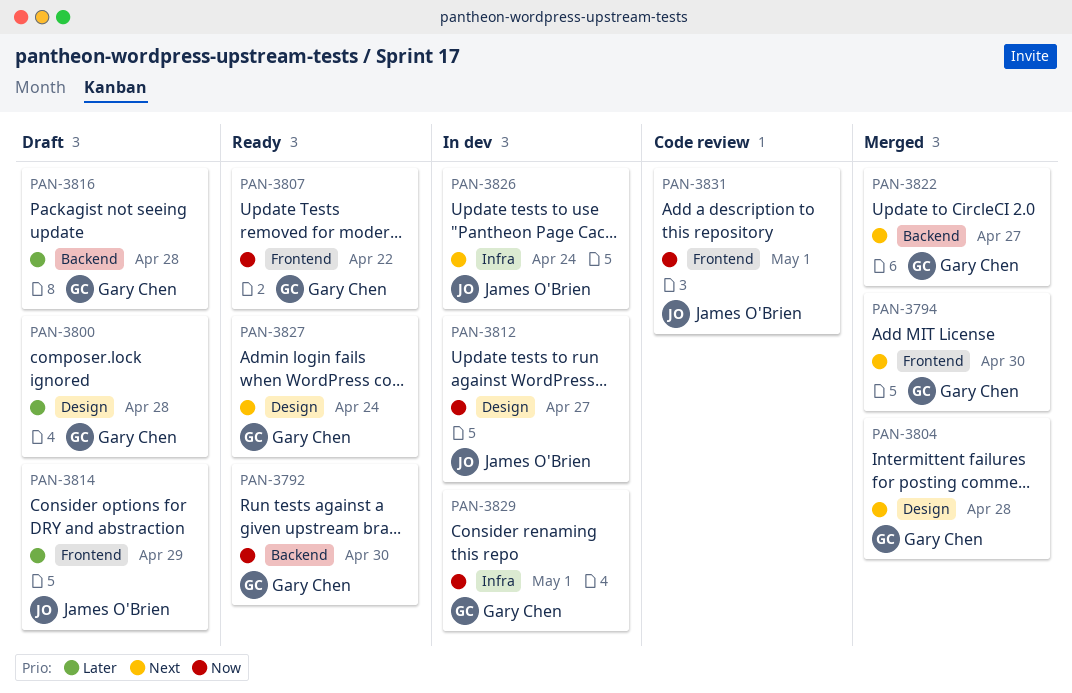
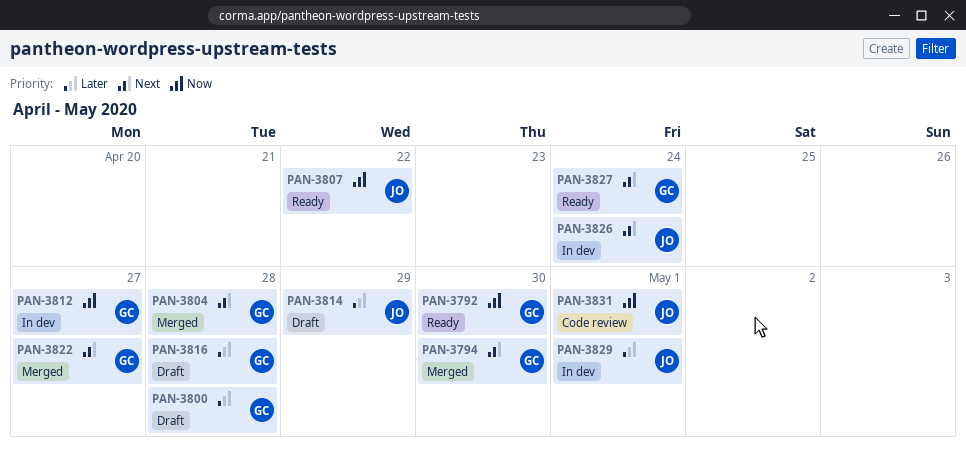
PAN-3807, owner: Gary Chen -> James O'Brien
PAN-3812, owner: James O'Brien -> Gary Chen
PAN-3829, owner: Gary Chen -> James O'Brien
PAN-3829, priority: Now -> Later

